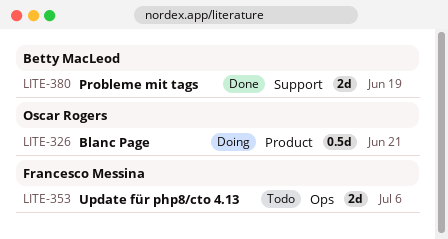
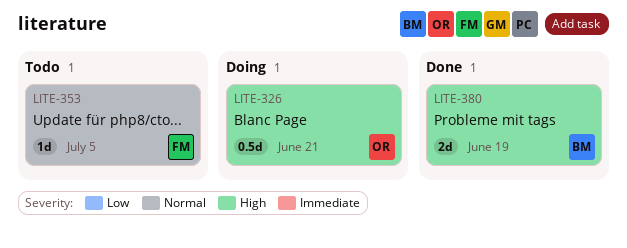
LITE-353, estimate: 2d -> 1d
LITE-353, due: Jul 6 -> Jul 5

